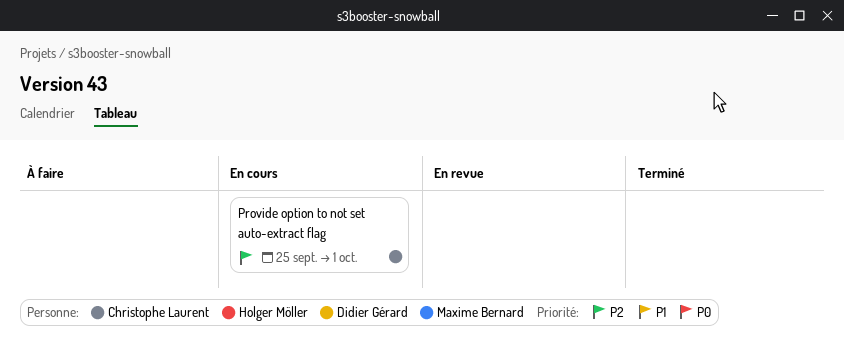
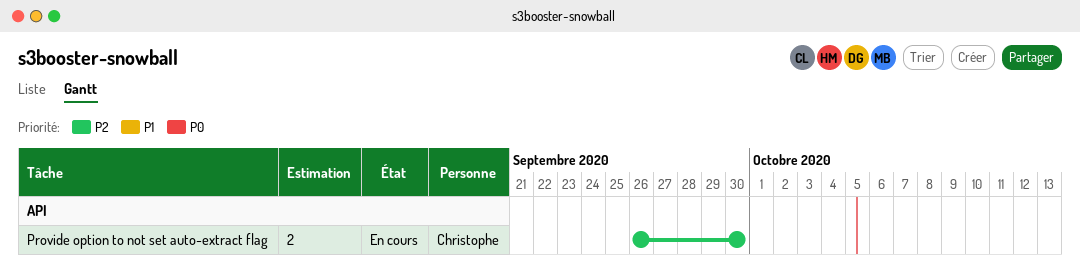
Provide option to not set auto-extract flag, start: Sep 25 -> Sep 26
Provide option to not set auto-extract flag, due: Oct 1 -> Sep 30

